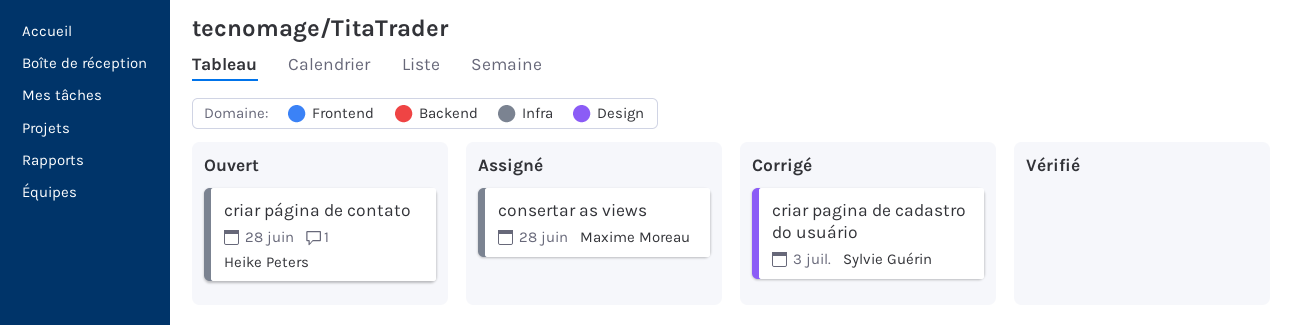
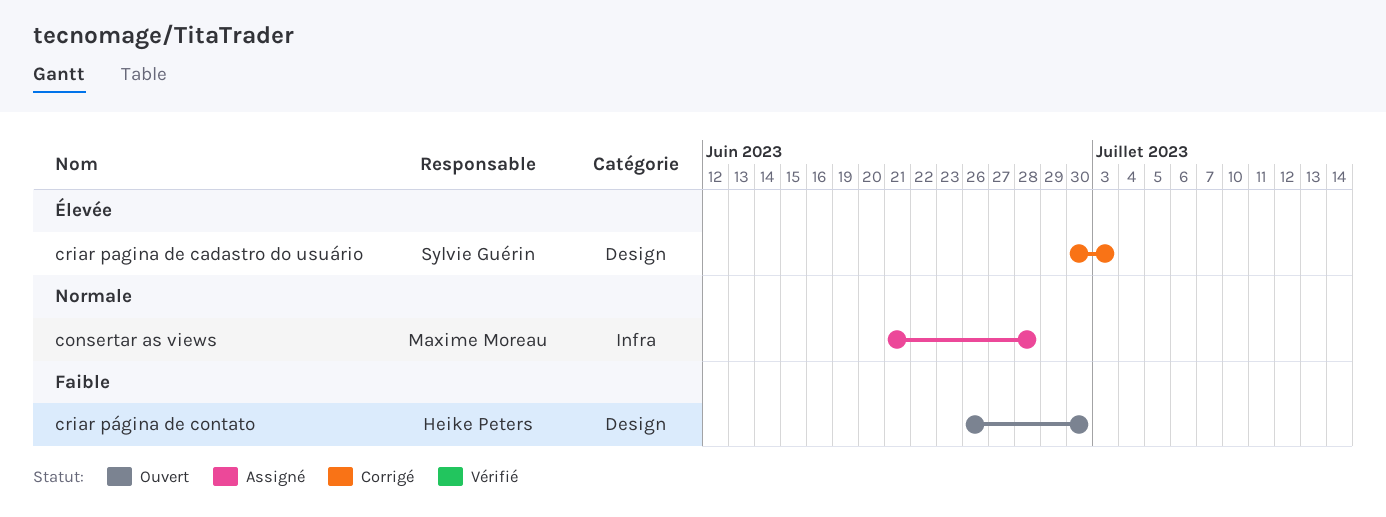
criar página de contato, label: Infra -> Design
criar página de contato, due: Jun 28 -> Jun 30

